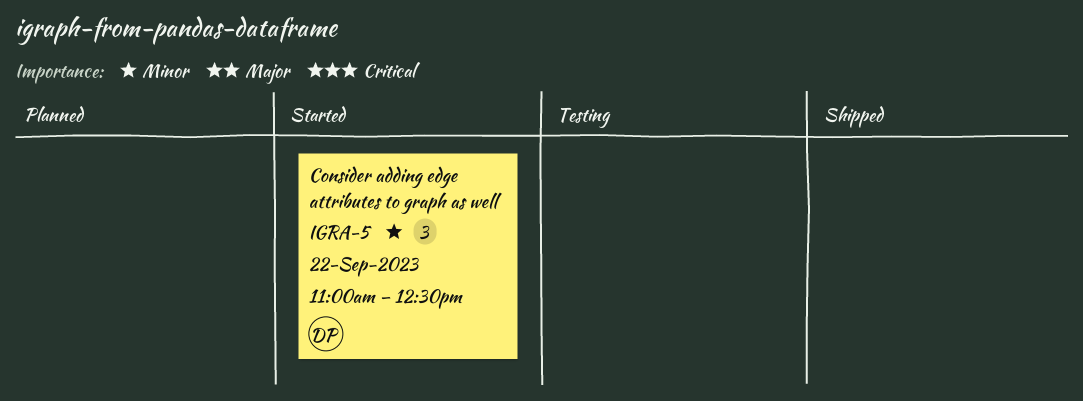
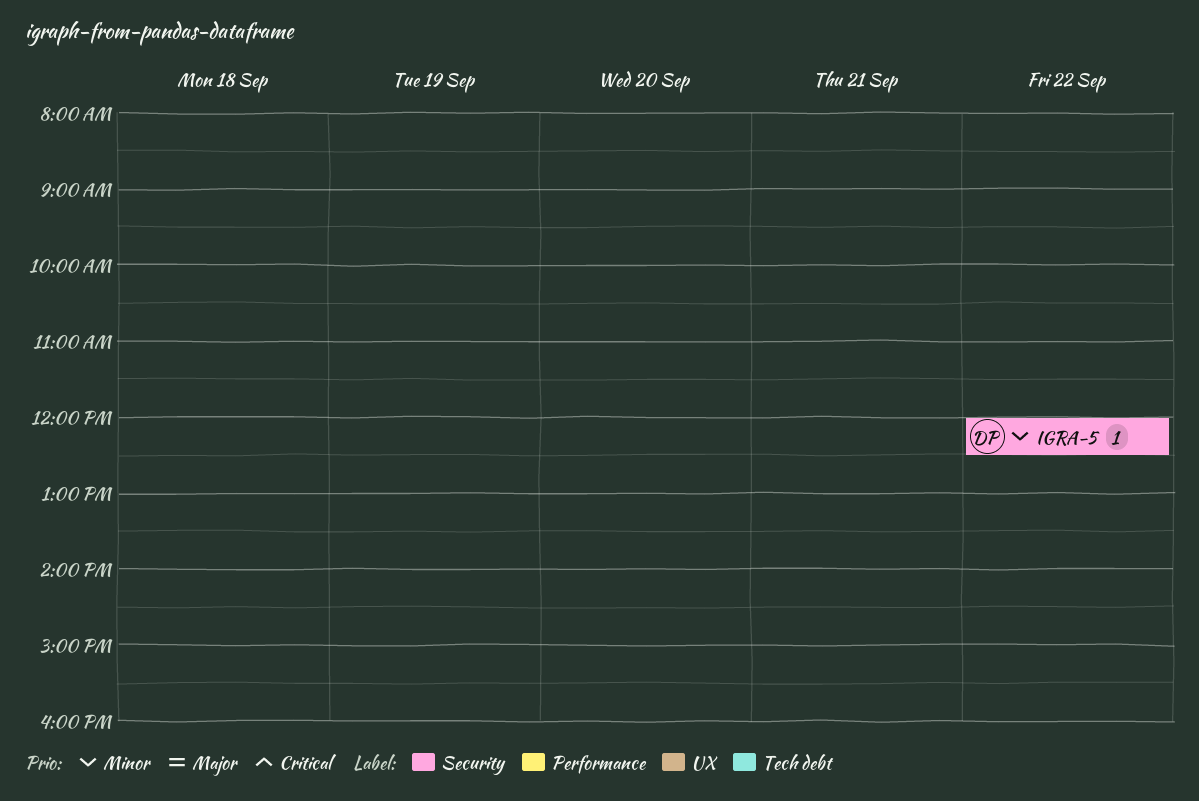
IGRA-5, estimate: 3 -> 1
IGRA-5, begins: 11:00 -> 12:00

